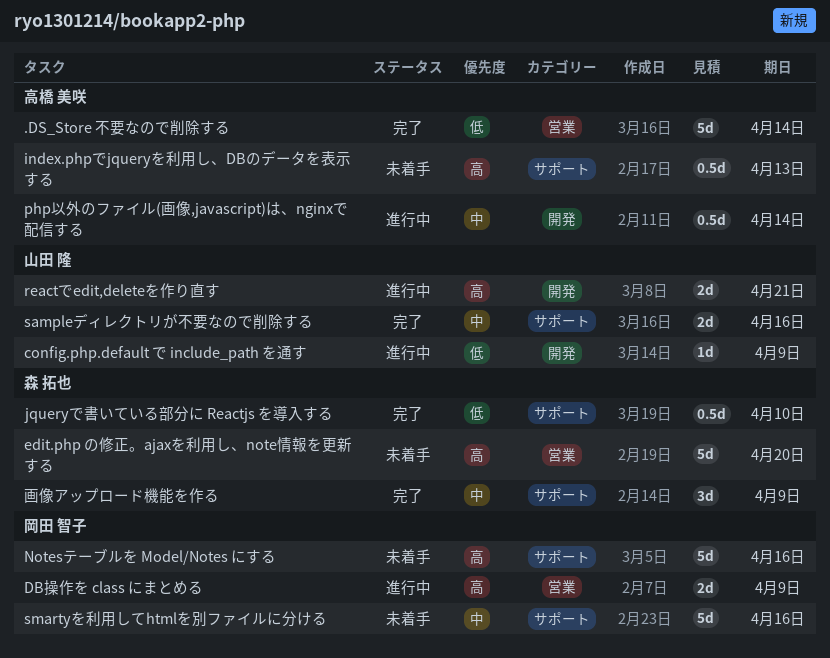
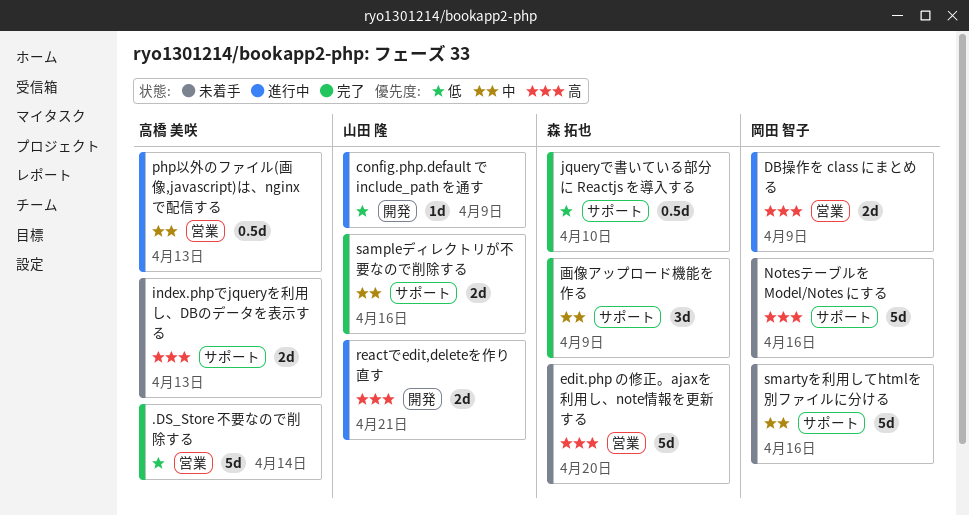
index.phpでjqueryを利用し、DBのデータを表示する, estimate: 0.5d -> 2d
php以外のファイル(画像,javascript)は、nginxで配信する, label: 開発 -> 営業
php以外のファイル(画像,javascript)は、nginxで配信する, due: Apr 14 -> Apr 13

